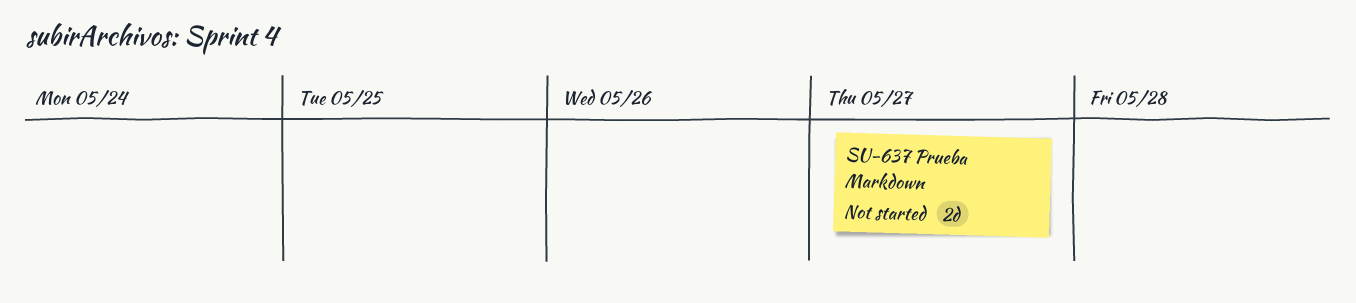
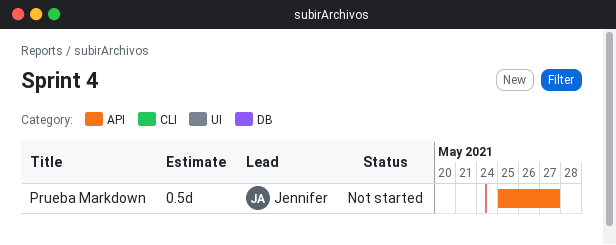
Prueba Markdown, estimate: 2d -> 0.5d

